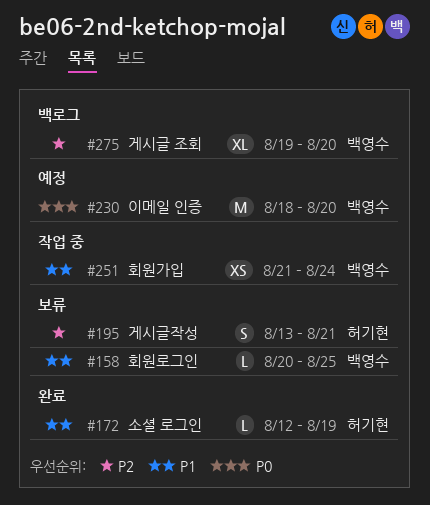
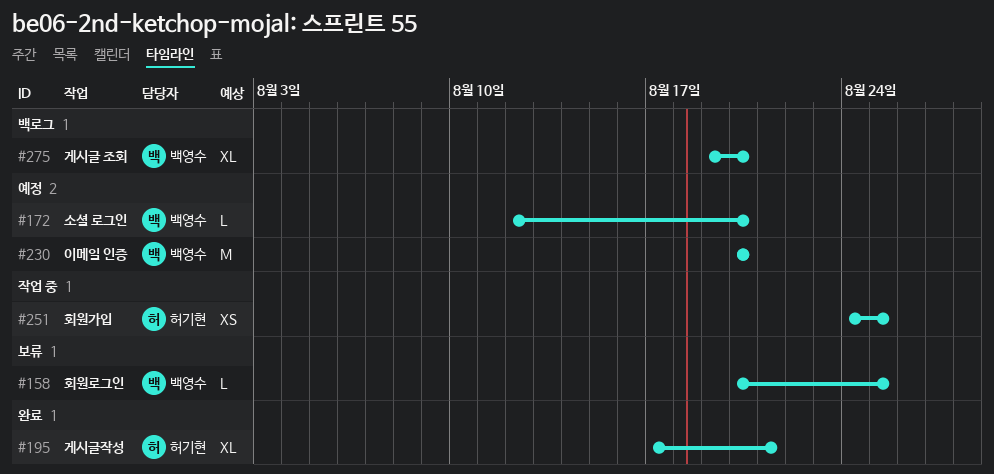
#172, status: 완료 -> 예정
#172, owner: 허기현 -> 백영수
#172, due: Aug 19 -> Aug 20
#195, status: 보류 -> 완료
#195, estimate: S -> XL
#195, start: Aug 13 -> Aug 17
#230, start: Aug 18 -> Aug 20
#251, owner: 백영수 -> 허기현
#251, start: Aug 21 -> Aug 24
#251, due: Aug 24 -> Aug 25

